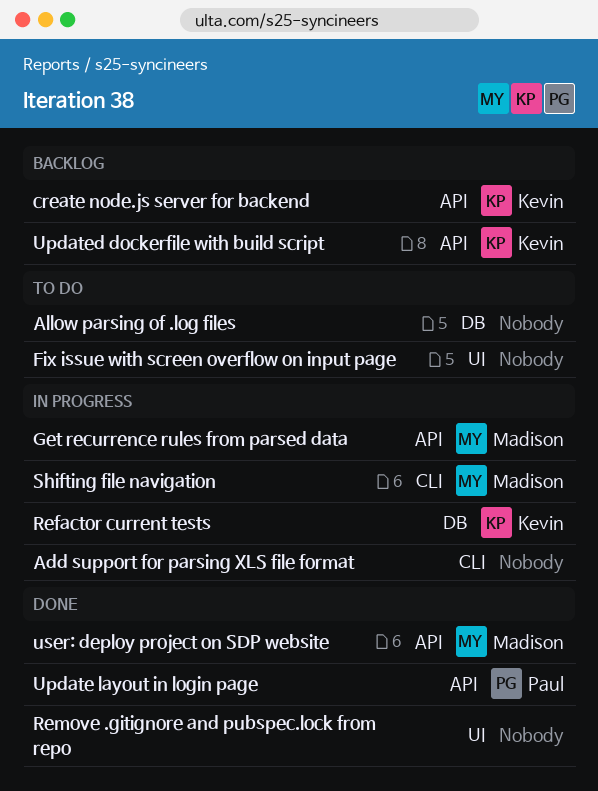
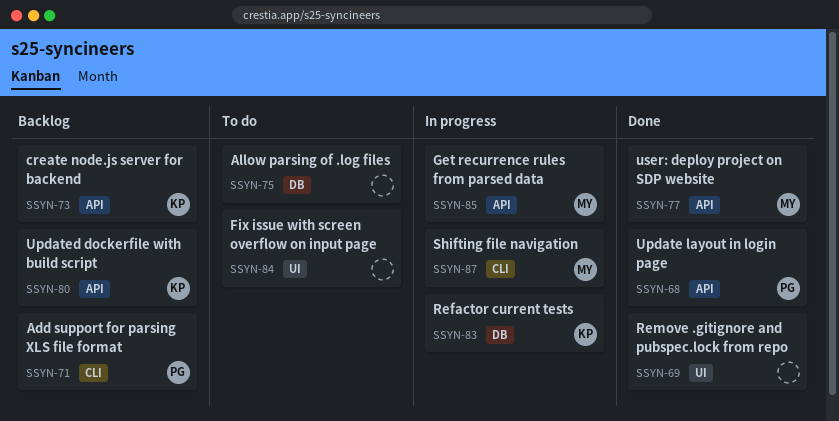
Add support for parsing XLS file format, status: In progress -> Backlog
Add support for parsing XLS file format, owner: none -> Paul

